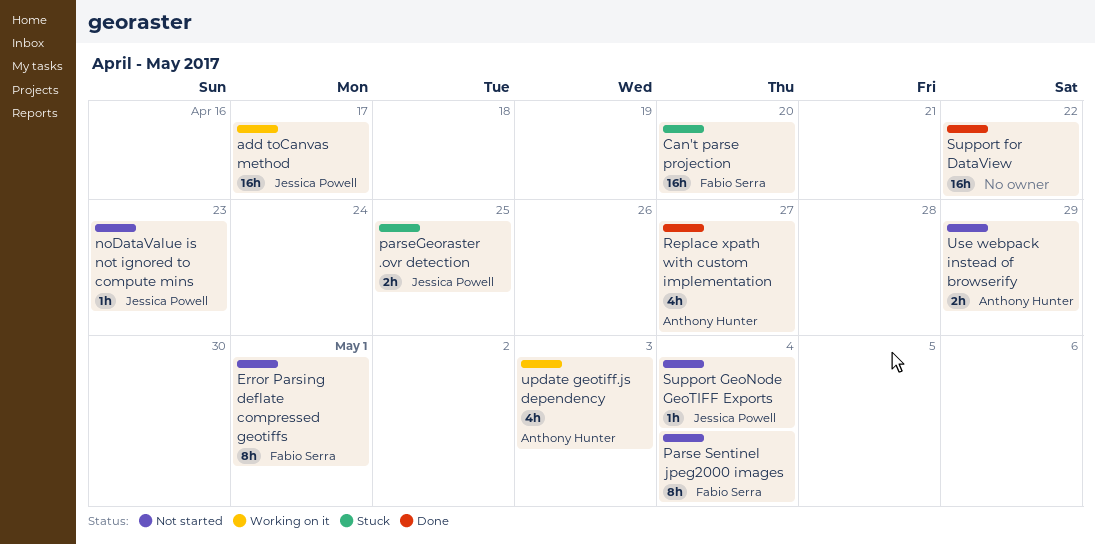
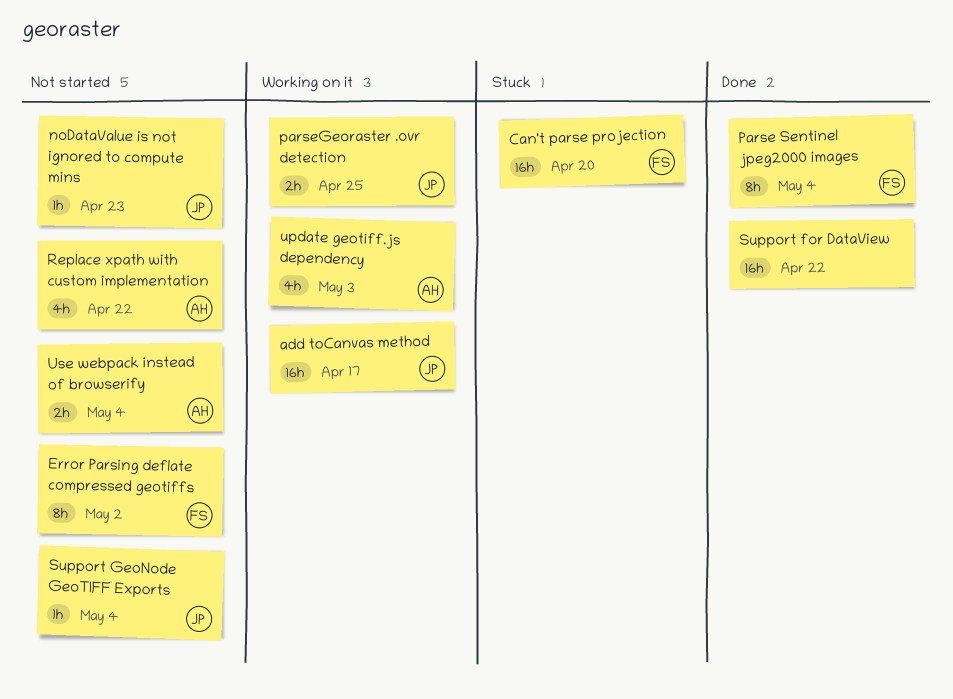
Error Parsing deflate compressed geotiffs, due: May 1 -> May 2
Parse Sentinel jpeg2000 images, status: Not started -> Done
parseGeoraster .ovr detection, status: Stuck -> Working on it
Replace xpath with custom implementation, status: Done -> Not started
Replace xpath with custom implementation, due: Apr 27 -> Apr 22
Use webpack instead of browserify, due: Apr 29 -> May 4

